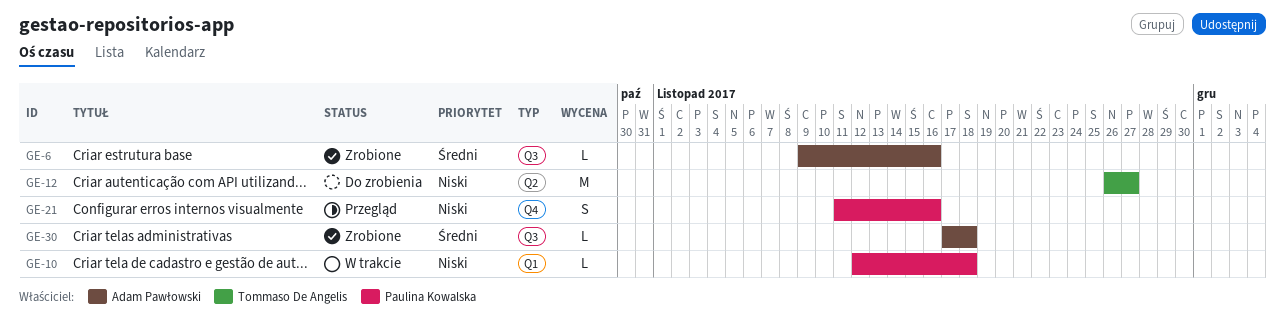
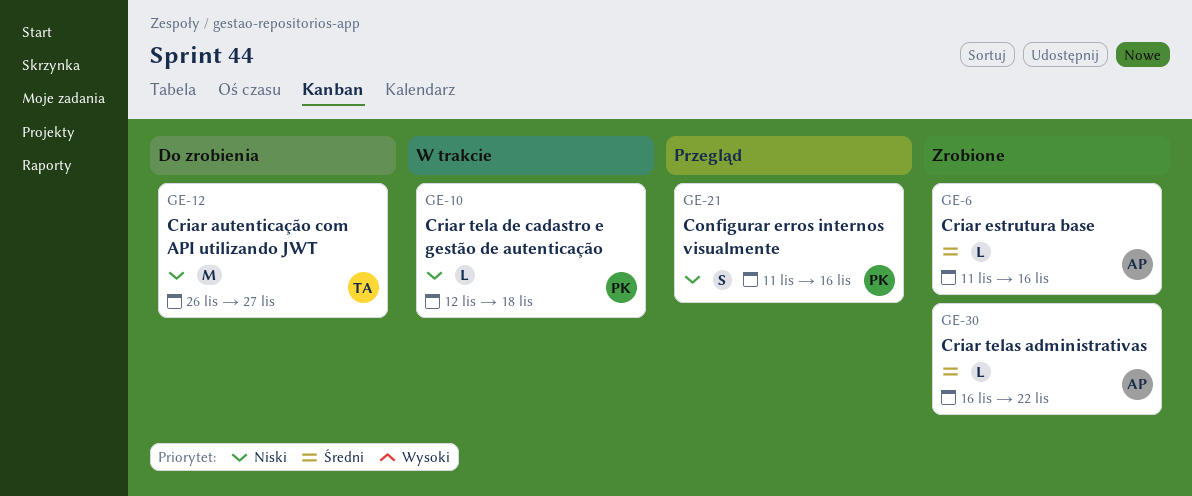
GE-6, start: Nov 9 -> Nov 11
GE-30, start: Nov 17 -> Nov 16
GE-30, due: Nov 18 -> Nov 22

